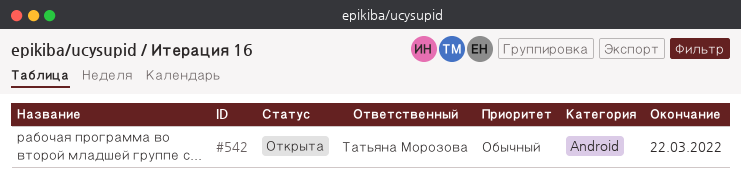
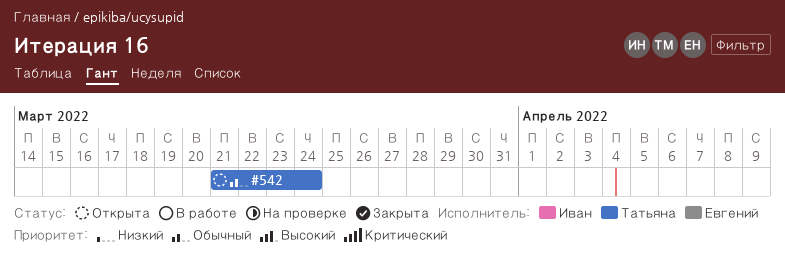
#542, due: Mar 22 -> Mar 24

